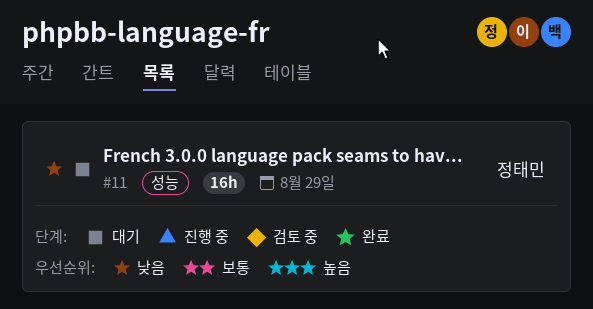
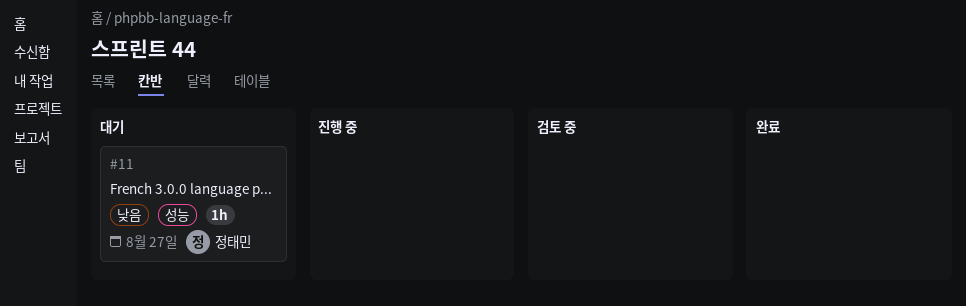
#11, estimate: 16h -> 1h
#11, due: Aug 29 -> Aug 27

